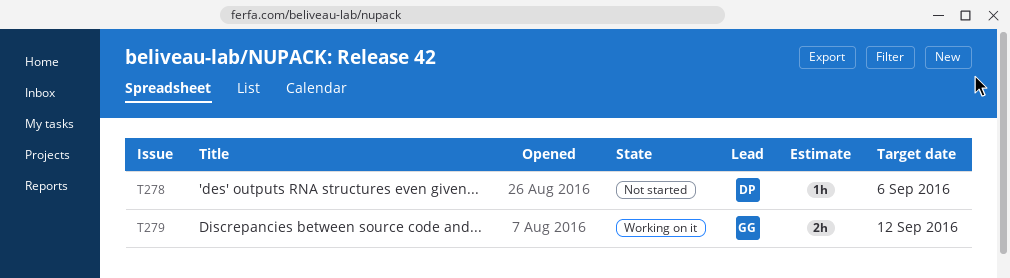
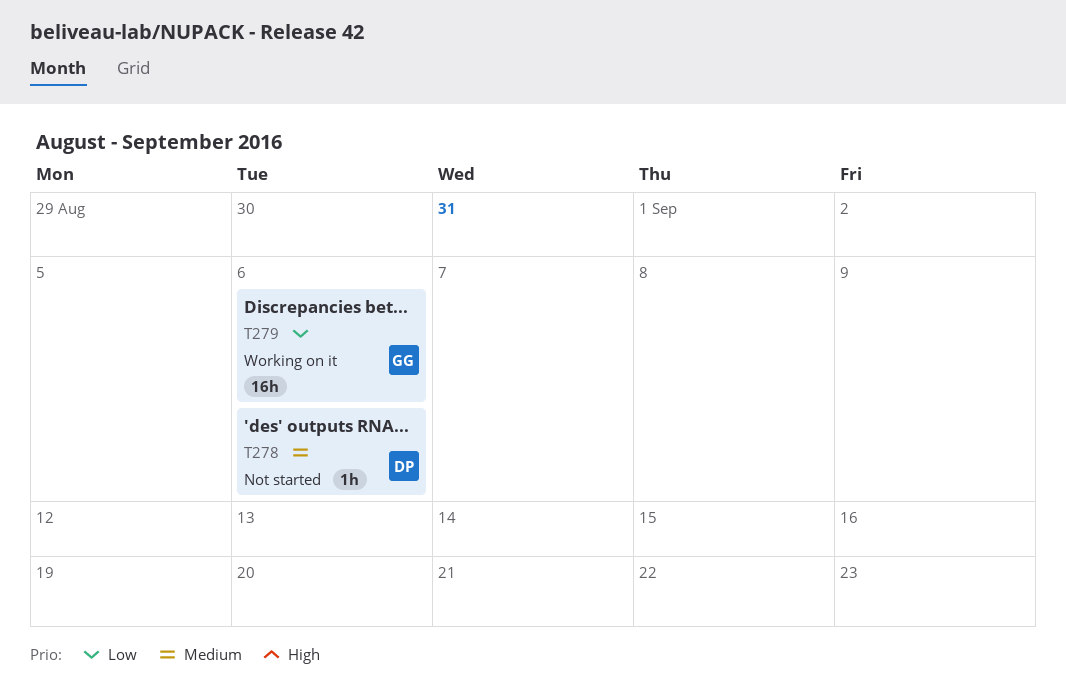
T279, estimate: 2h -> 16h
T279, due: Sep 12 -> Sep 6

